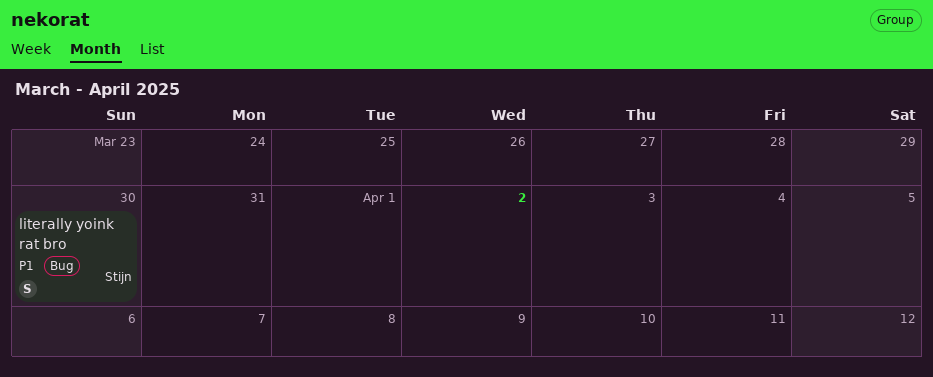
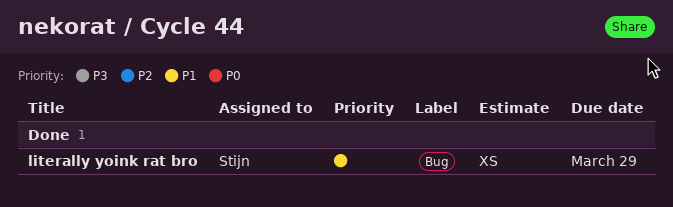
literally yoink rat bro, estimate: S -> XS
literally yoink rat bro, due: Mar 30 -> Mar 29

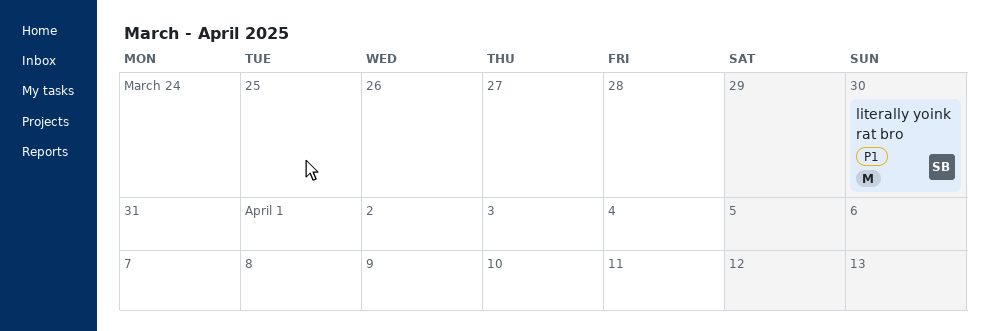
literally yoink rat bro, estimate: XS -> M
literally yoink rat bro, due: Mar 29 -> Mar 30

